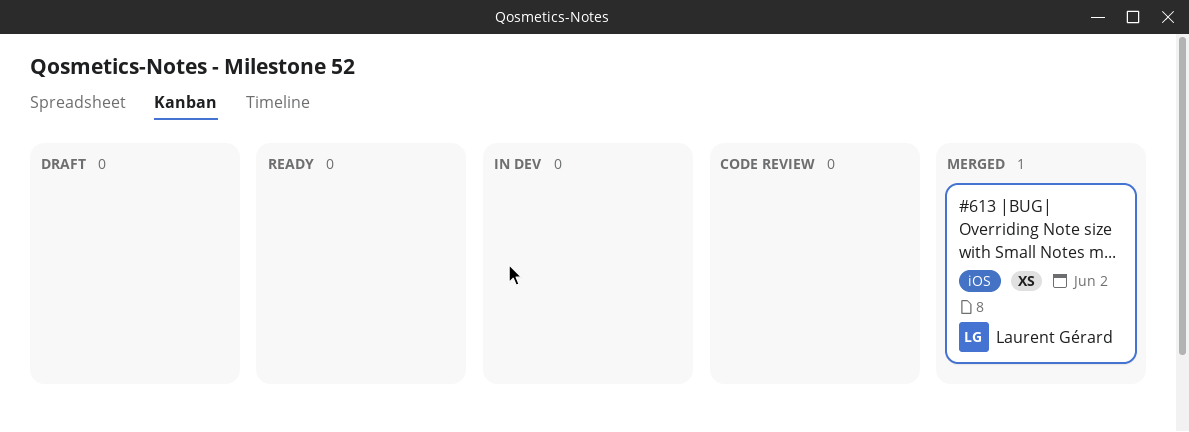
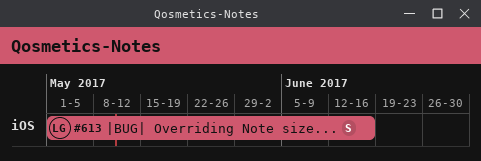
#613, estimate: XS -> S
#613, due: Jun 2 -> Jun 16

